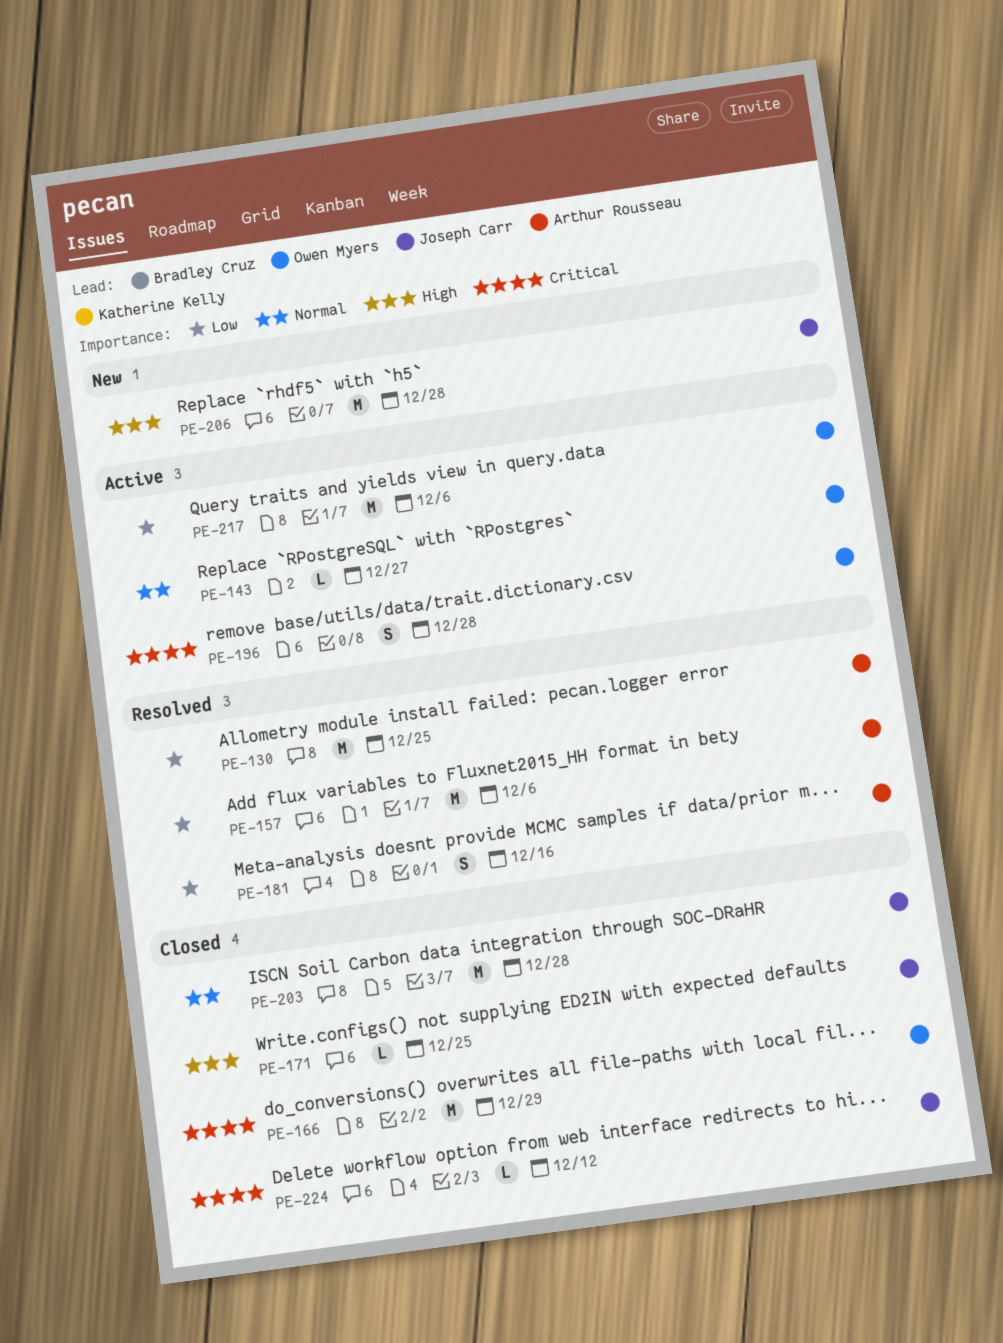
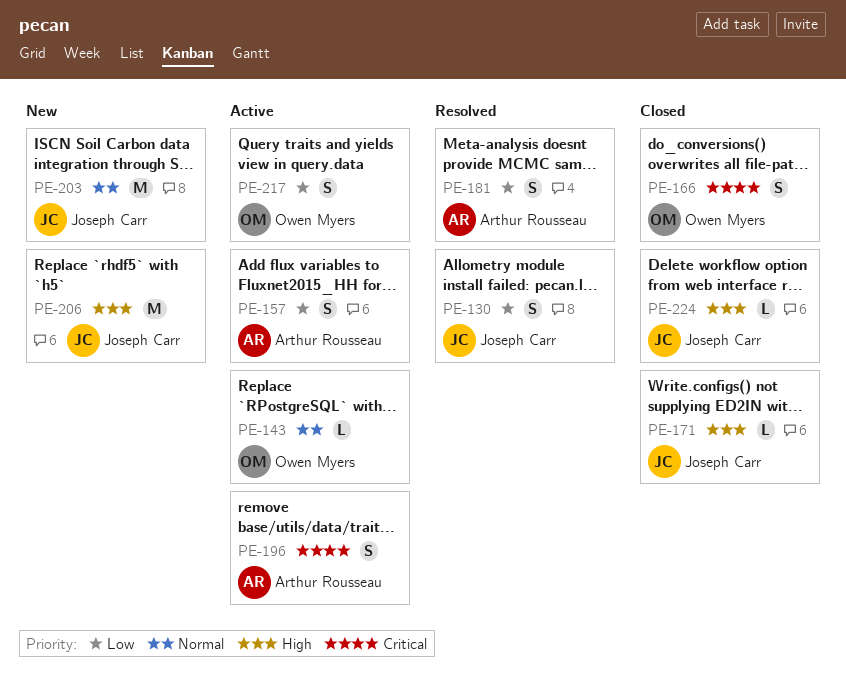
PE-130, owner: Arthur Rousseau -> Joseph Carr
PE-130, estimate: M -> S
PE-157, status: Resolved -> Active
PE-157, estimate: M -> S
PE-166, estimate: M -> S
PE-196, owner: Owen Myers -> Arthur Rousseau
PE-203, status: Closed -> New
PE-217, estimate: M -> S
PE-224, priority: Critical -> High

